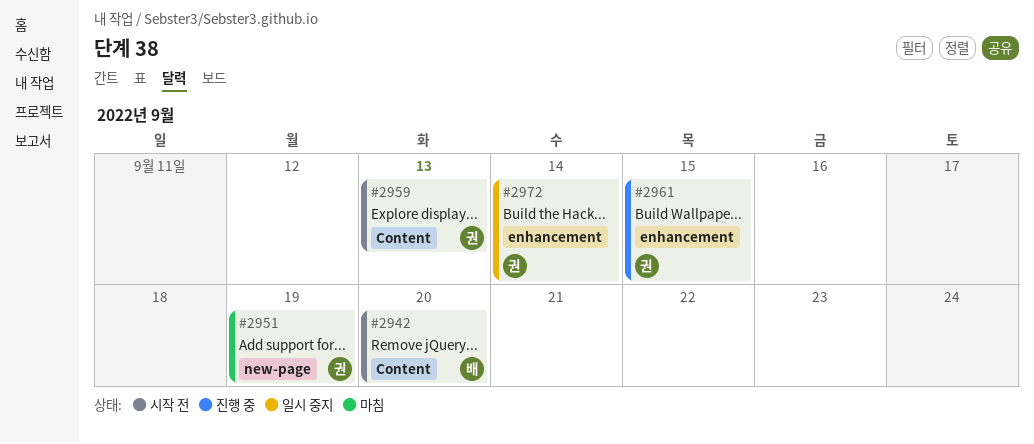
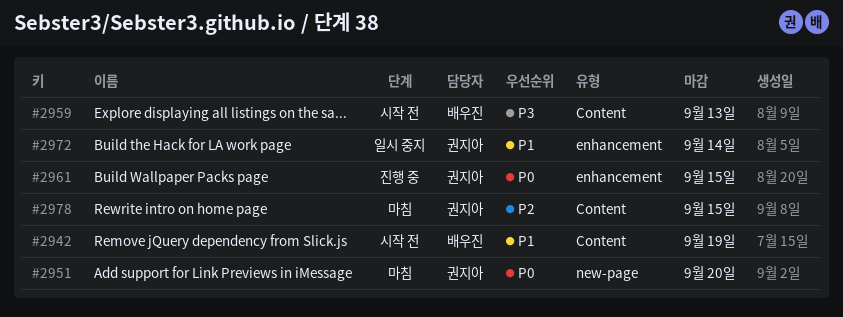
#2942, due: Sep 20 -> Sep 19
#2951, due: Sep 19 -> Sep 20
#2959, owner: 권지아 -> 배우진
#2978: none -> present

